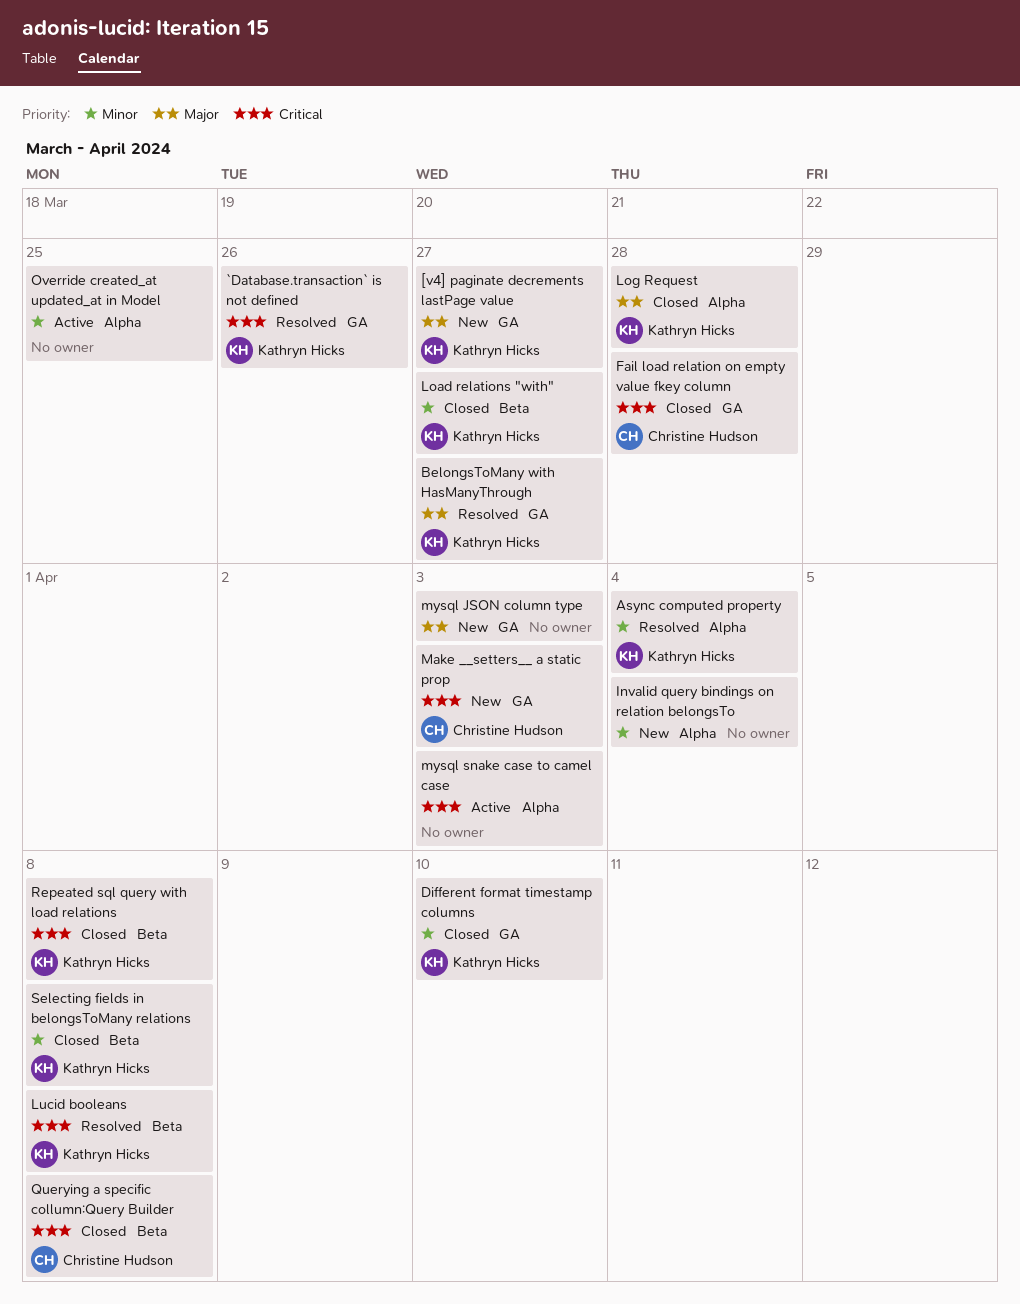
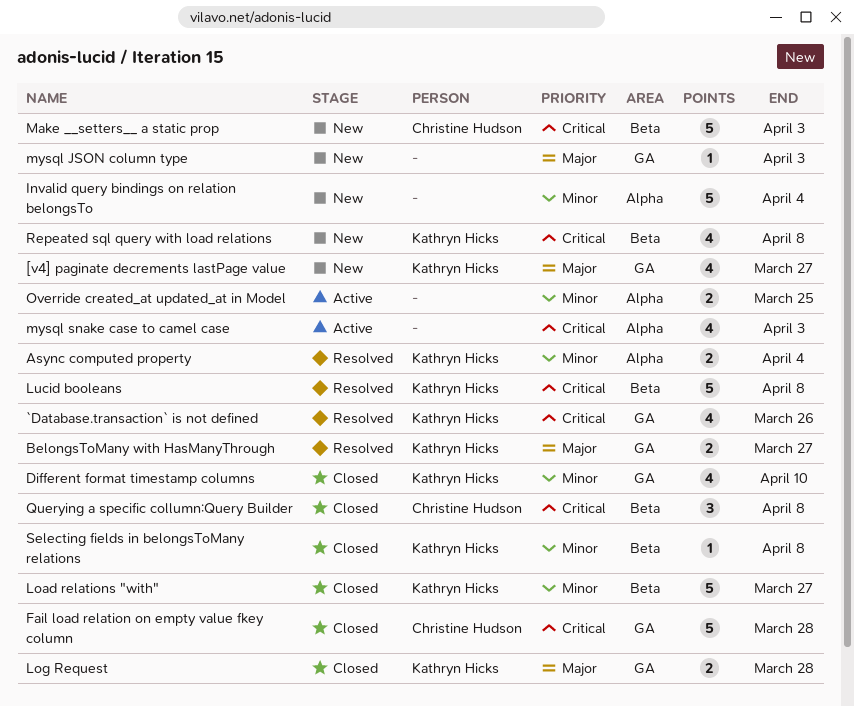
Log Request, label: Alpha -> GA
Make __setters__ a static prop, label: GA -> Beta
Repeated sql query with load relations, status: Closed -> New

